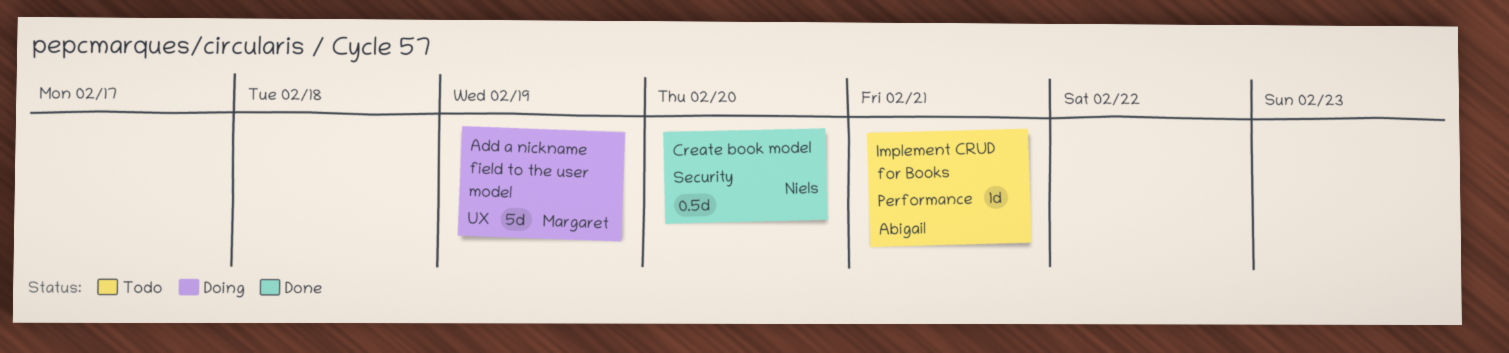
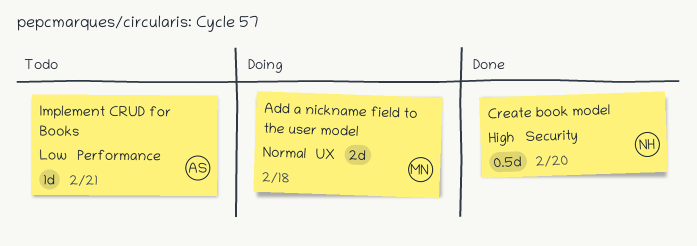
Add a nickname field to the user model, estimate: 5d -> 2d
Add a nickname field to the user model, due: Feb 19 -> Feb 18

